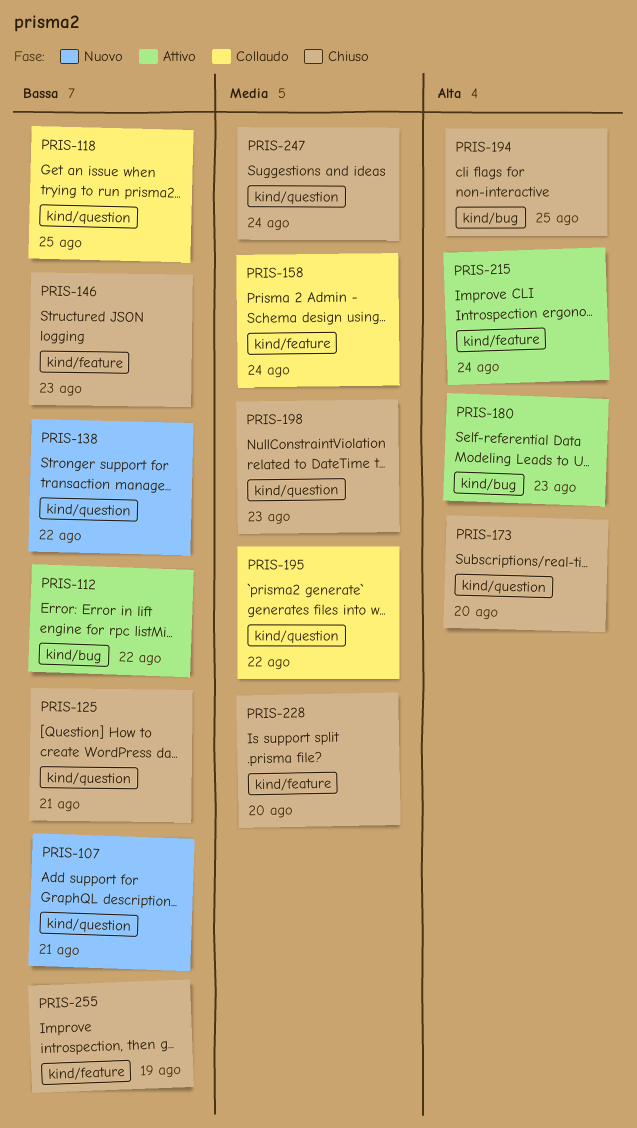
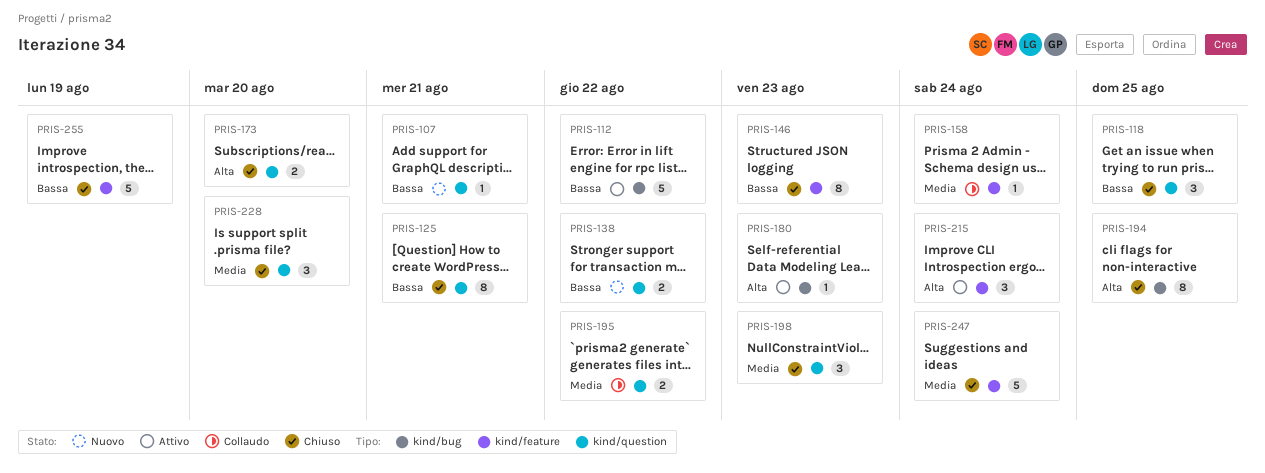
PRIS-118, status: Collaudo -> Chiuso
PRIS-228, label: kind/feature -> kind/question
PRIS-247, label: kind/question -> kind/feature

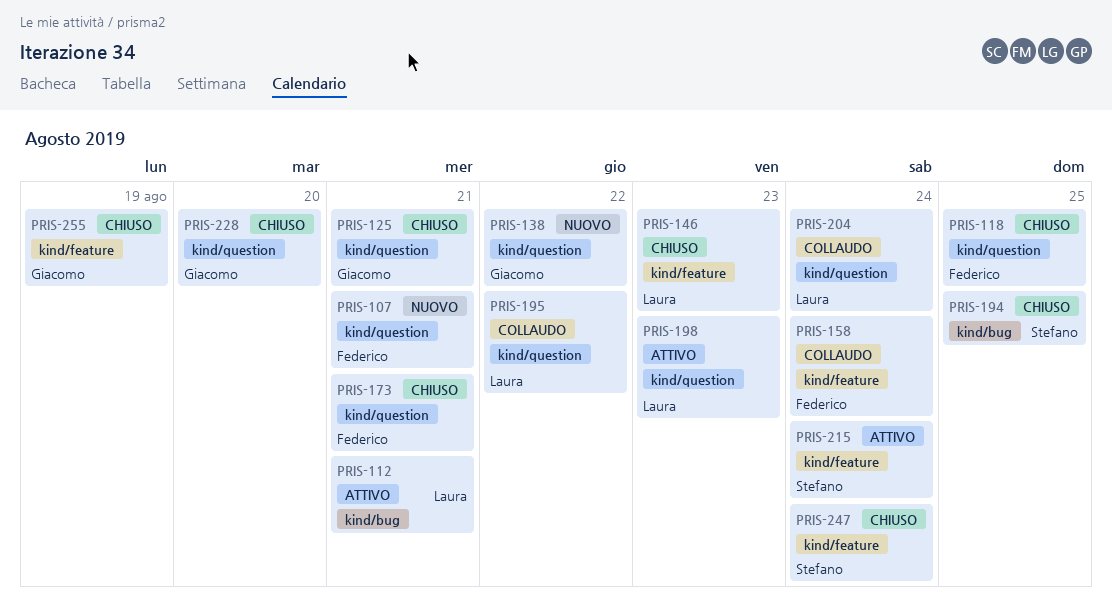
PRIS-112, due: Aug 22 -> Aug 21
PRIS-173, due: Aug 20 -> Aug 21
PRIS-180: present -> none
PRIS-198, status: Chiuso -> Attivo
PRIS-204: none -> present

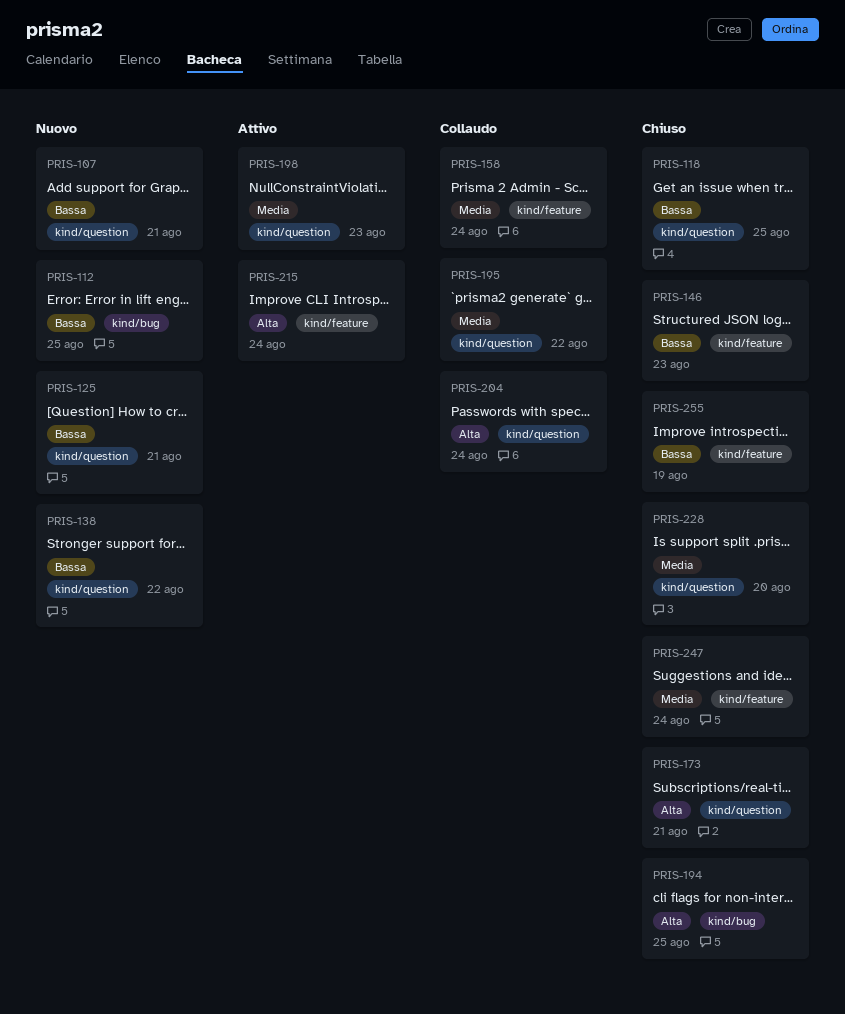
PRIS-112, status: Attivo -> Nuovo
PRIS-112, due: Aug 21 -> Aug 25
PRIS-125, status: Chiuso -> Nuovo

